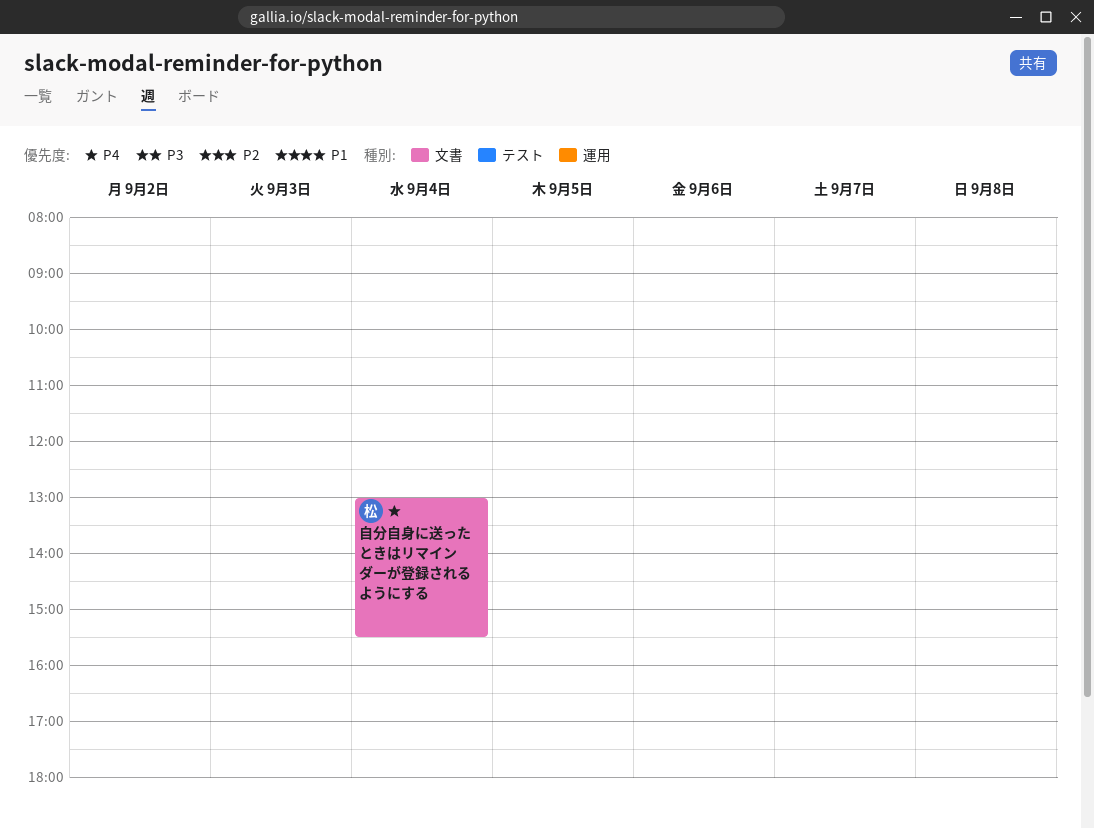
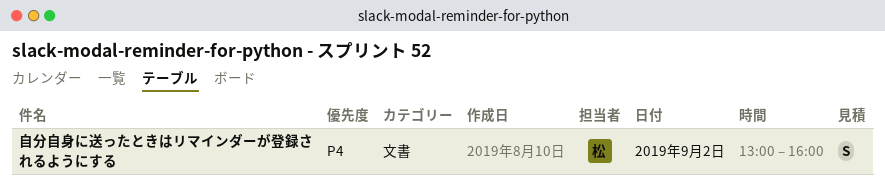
自分自身に送ったときはリマインダーが登録されるようにする, day: Sep 4 -> Sep 2
自分自身に送ったときはリマインダーが登録されるようにする, ends: 15:30 -> 16:00

